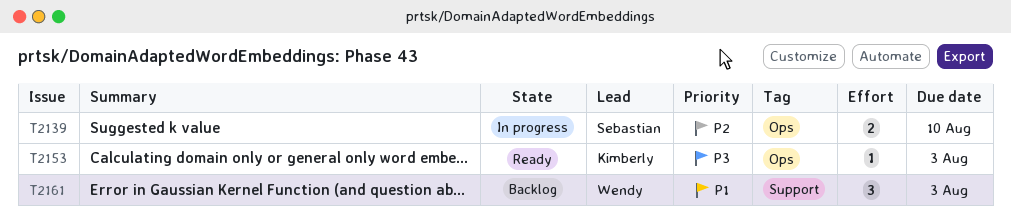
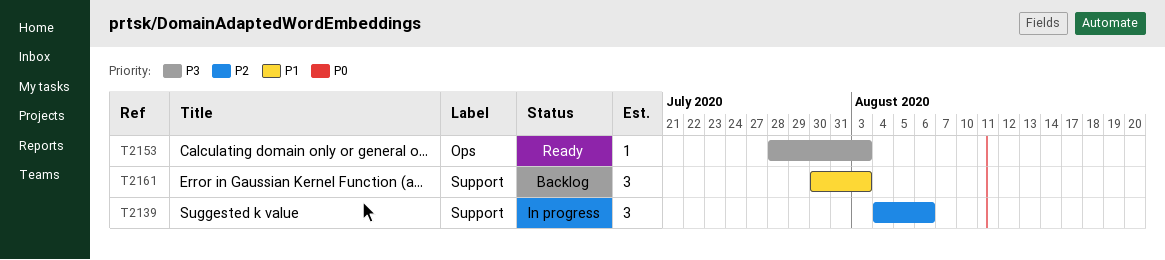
T2139, label: Ops -> Support
T2139, estimate: 2 -> 3
T2139, due: Aug 10 -> Aug 6

